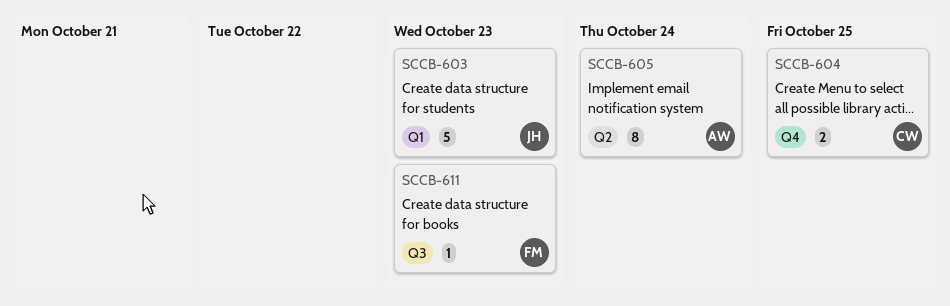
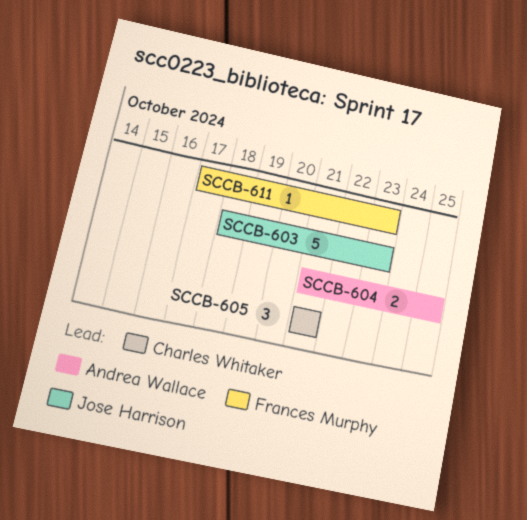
SCCB-604, owner: Charles Whitaker -> Andrea Wallace
SCCB-605, owner: Andrea Wallace -> Charles Whitaker
SCCB-605, estimate: 8 -> 3
SCCB-605, due: Oct 24 -> Oct 21

